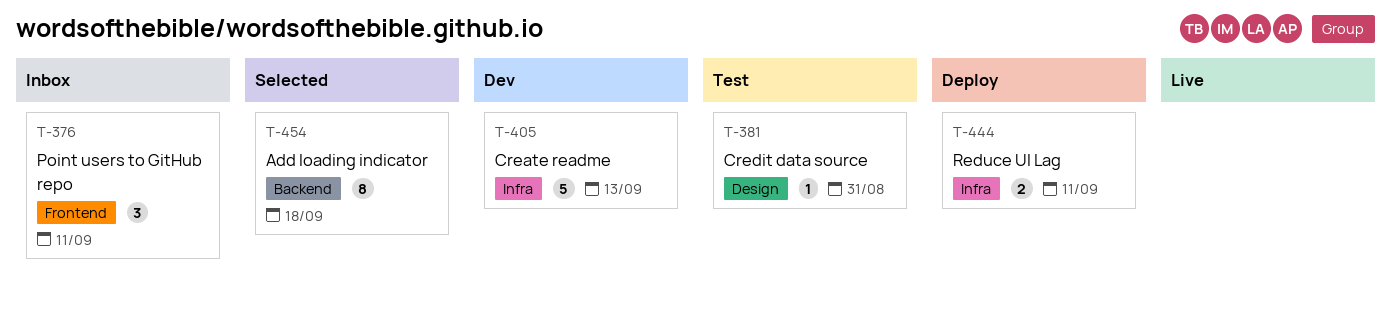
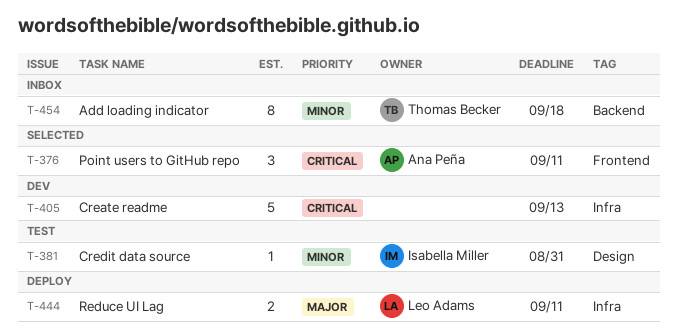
T-376, status: Inbox -> Selected
T-454, status: Selected -> Inbox

